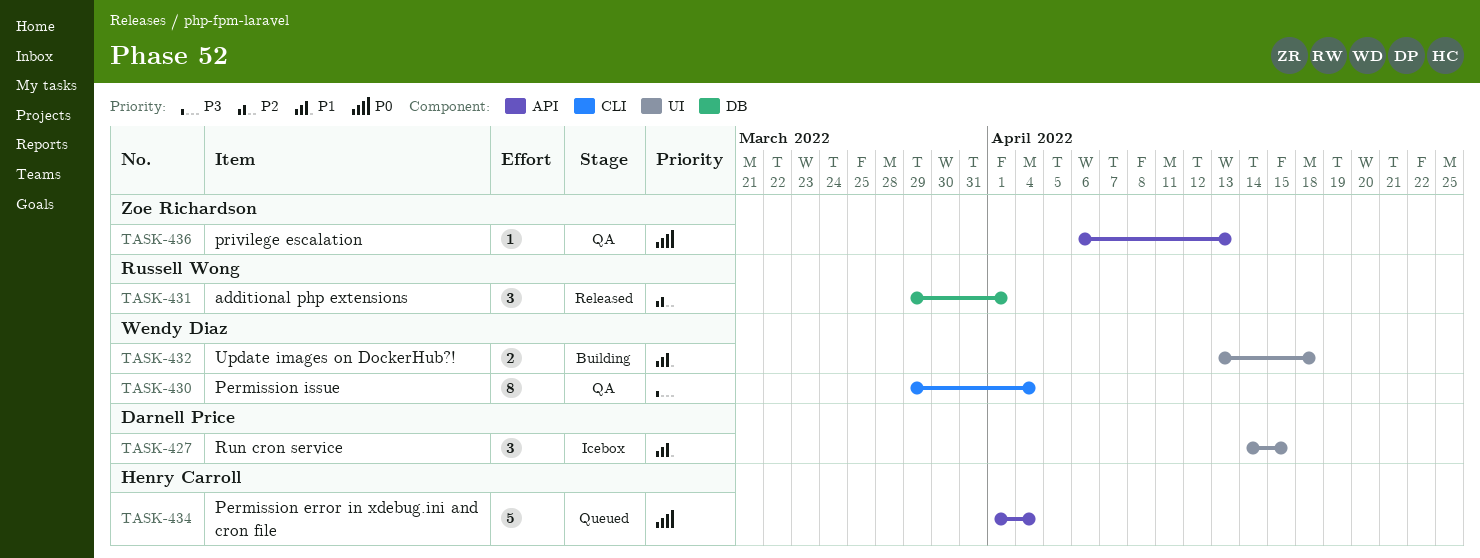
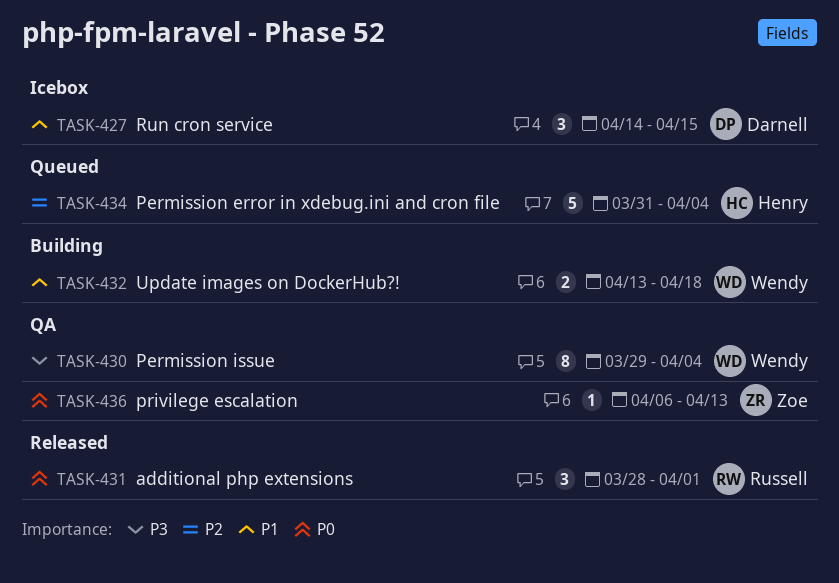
TASK-431, priority: P2 -> P0
TASK-431, start: Mar 29 -> Mar 28
TASK-434, priority: P0 -> P2
TASK-434, start: Apr 1 -> Mar 31

